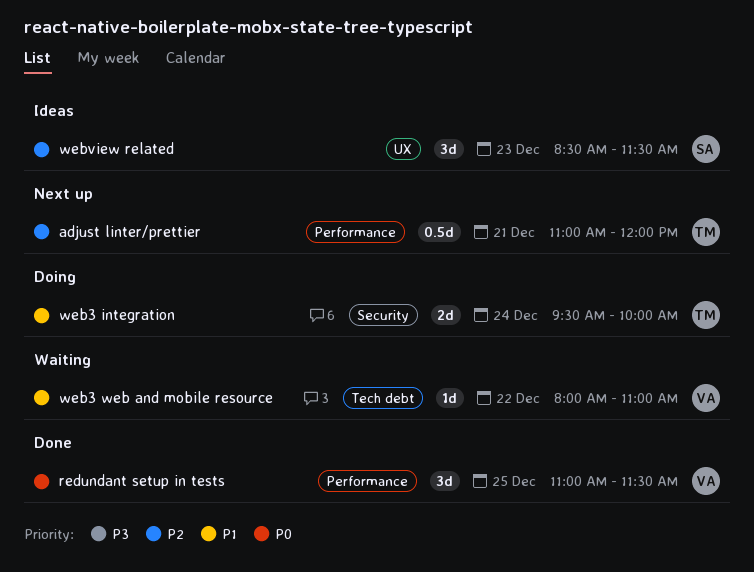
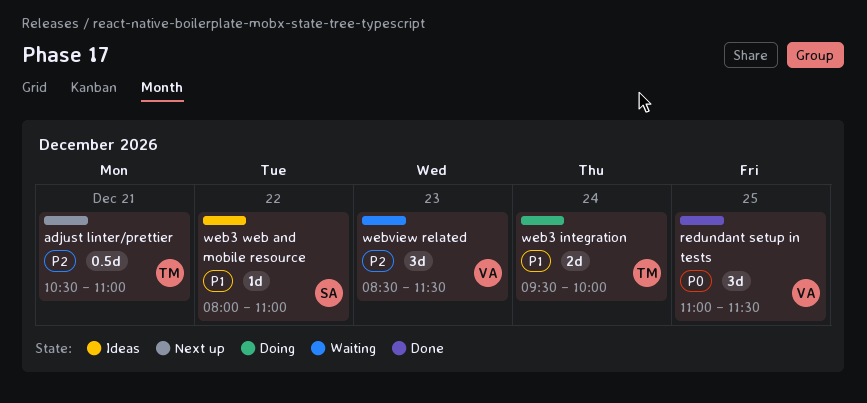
adjust linter/prettier, begins: 11:00 -> 10:30
adjust linter/prettier, ends: 12:00 -> 11:00
web3 web and mobile resource, status: Waiting -> Ideas
web3 web and mobile resource, owner: VA -> SA
webview related, status: Ideas -> Waiting
webview related, owner: SA -> VA

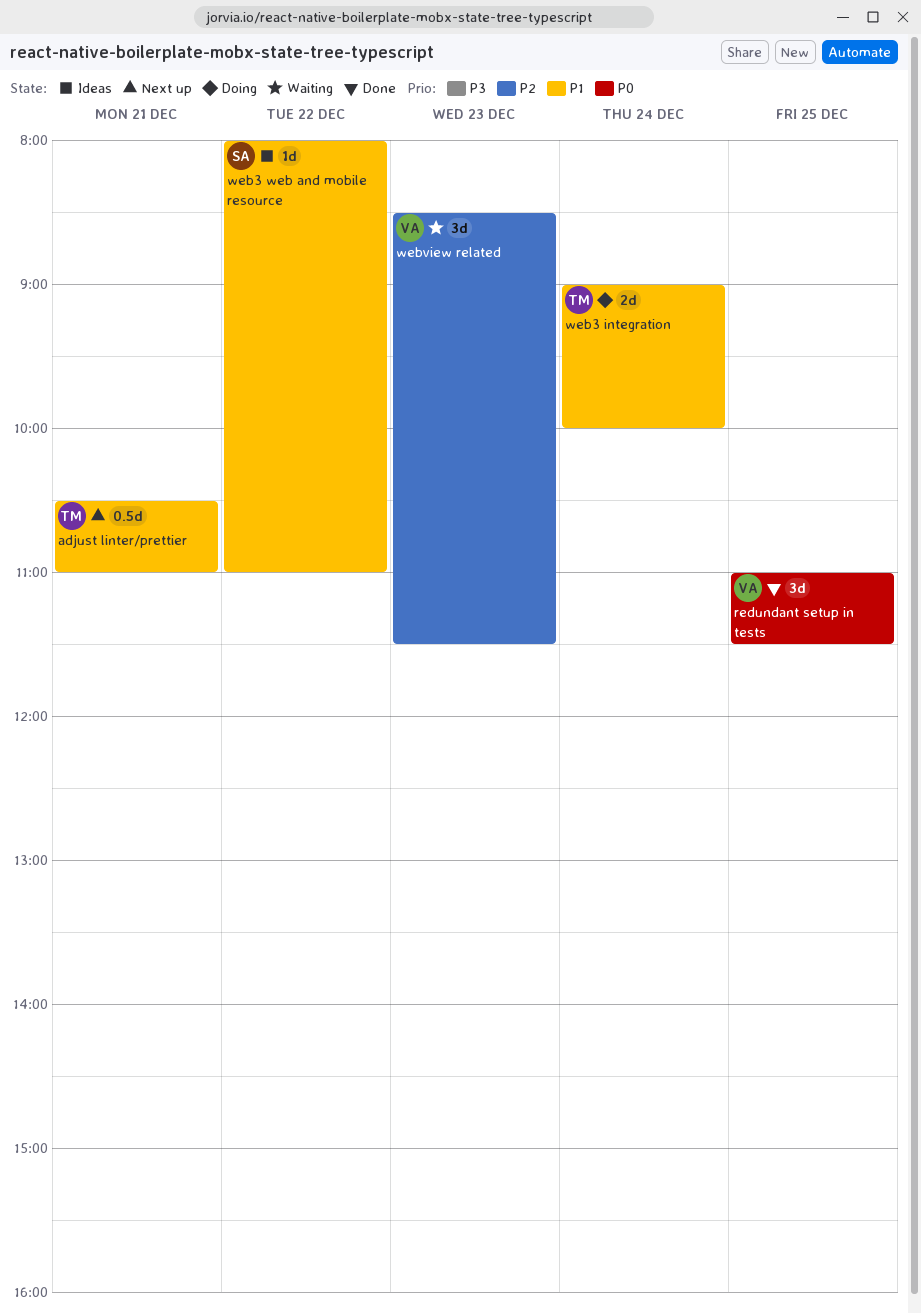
adjust linter/prettier, priority: P2 -> P1
web3 integration, begins: 09:30 -> 09:00

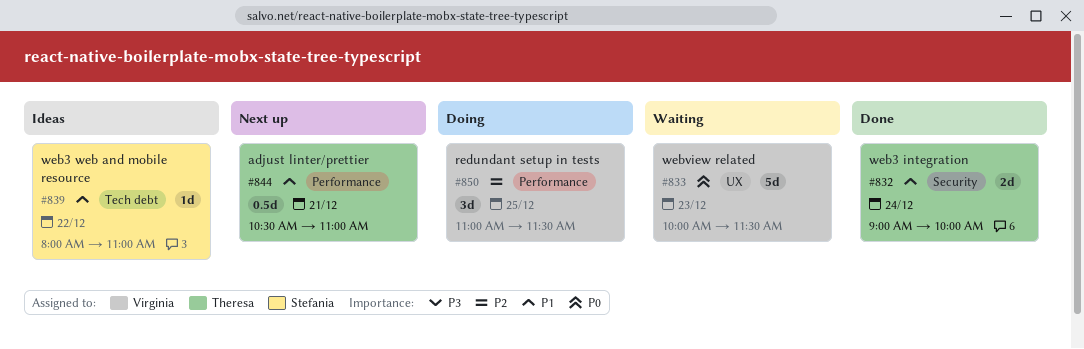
redundant setup in tests, status: Done -> Doing
redundant setup in tests, priority: P0 -> P2
web3 integration, status: Doing -> Done
webview related, priority: P2 -> P0
webview related, estimate: 3d -> 5d
webview related, begins: 08:30 -> 10:00

